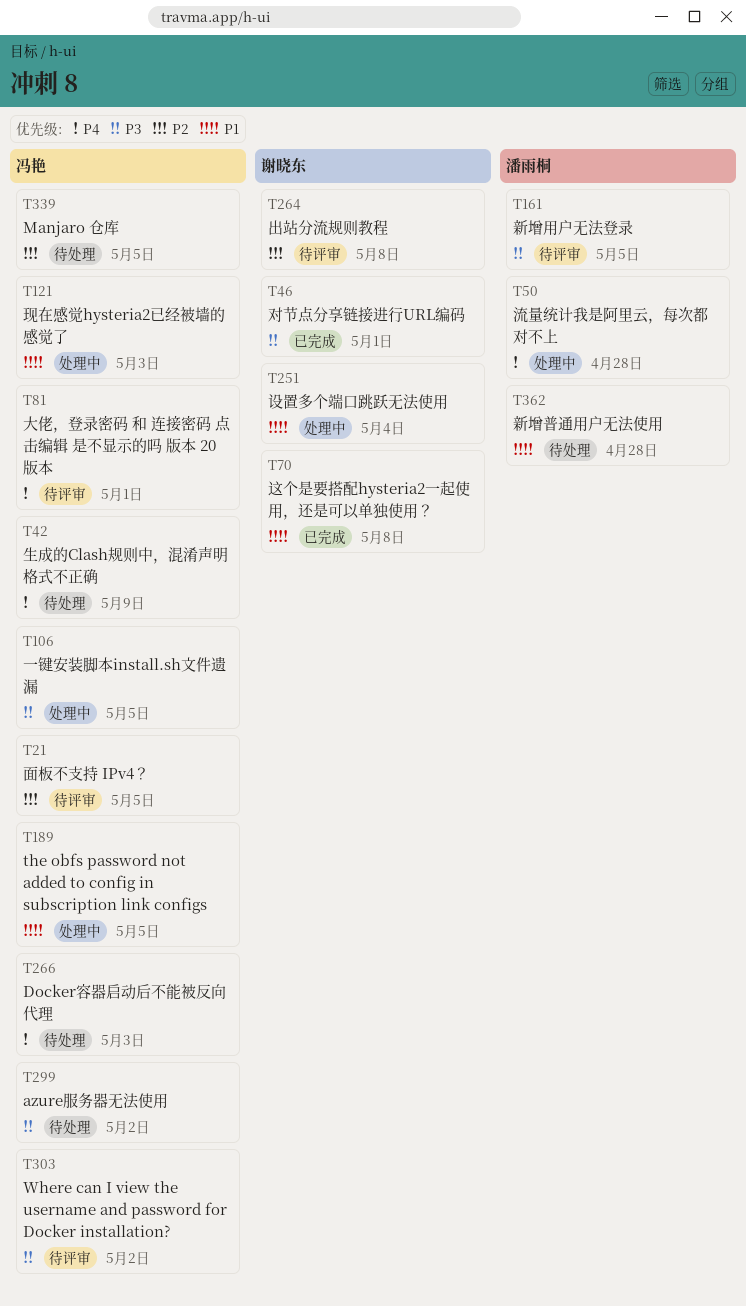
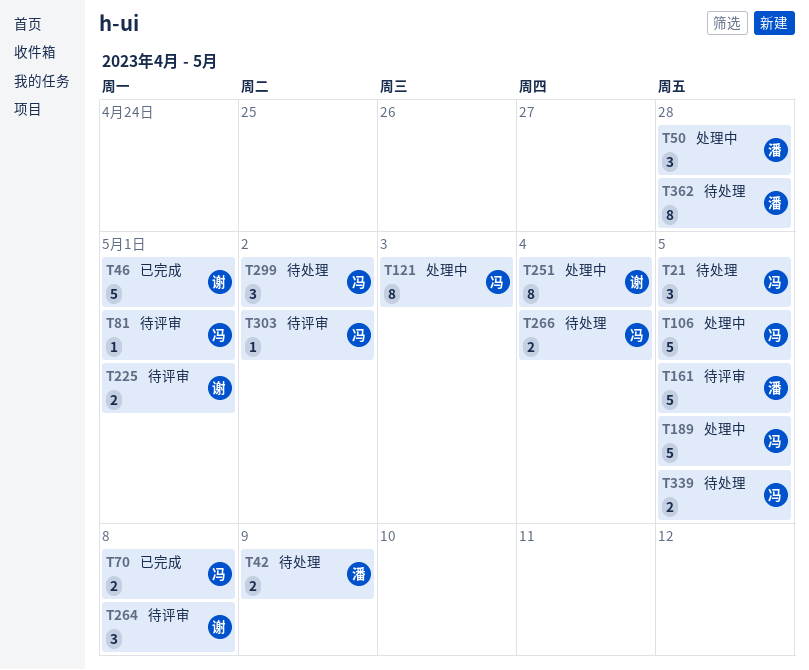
T21, status: 待评审 -> 待处理
T42, owner: 冯艳 -> 潘雨桐
T70, owner: 谢晓东 -> 冯艳
T225: none -> present
T266, due: May 3 -> May 4

